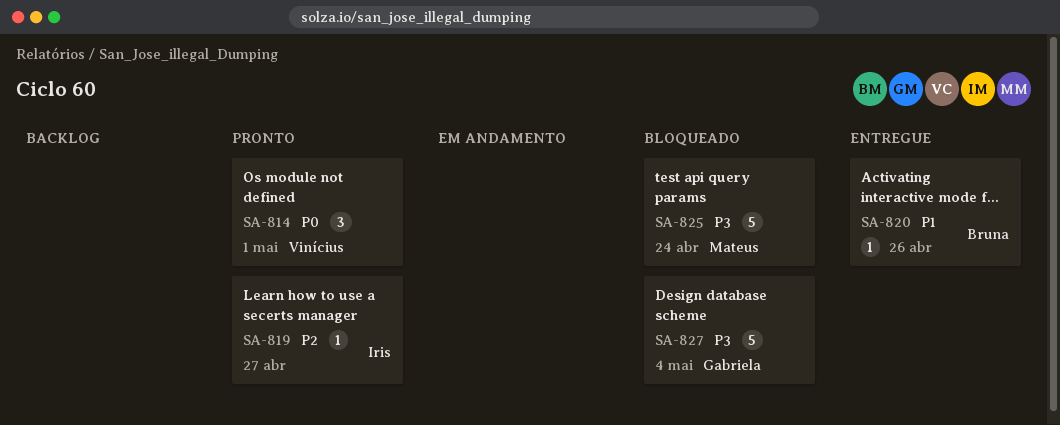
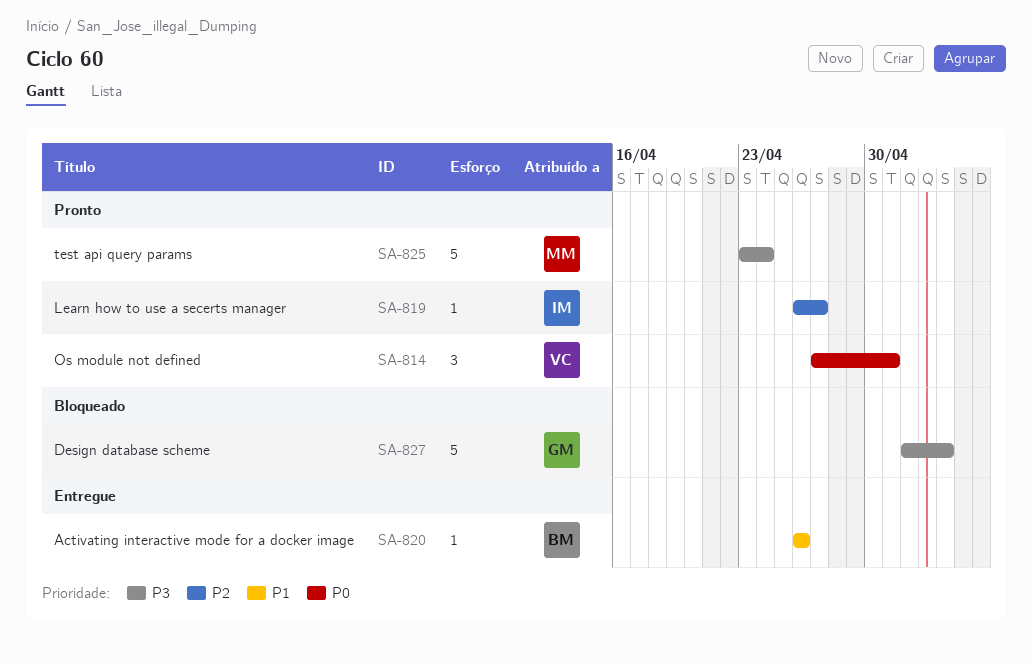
SA-825, status: Bloqueado -> Pronto

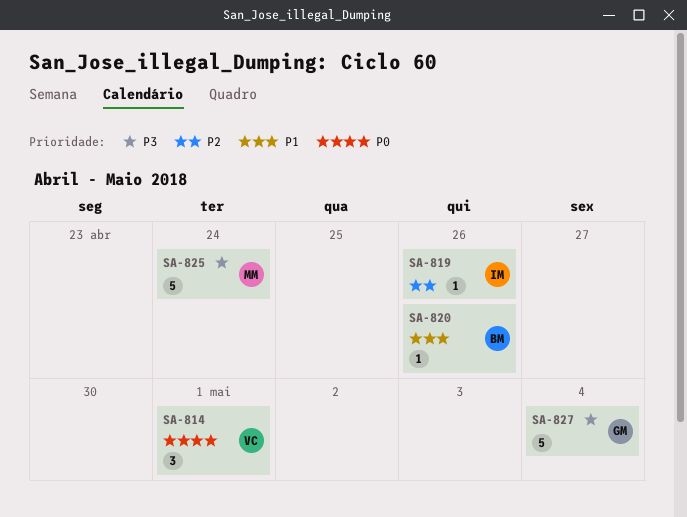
SA-819, due: Apr 27 -> Apr 26

